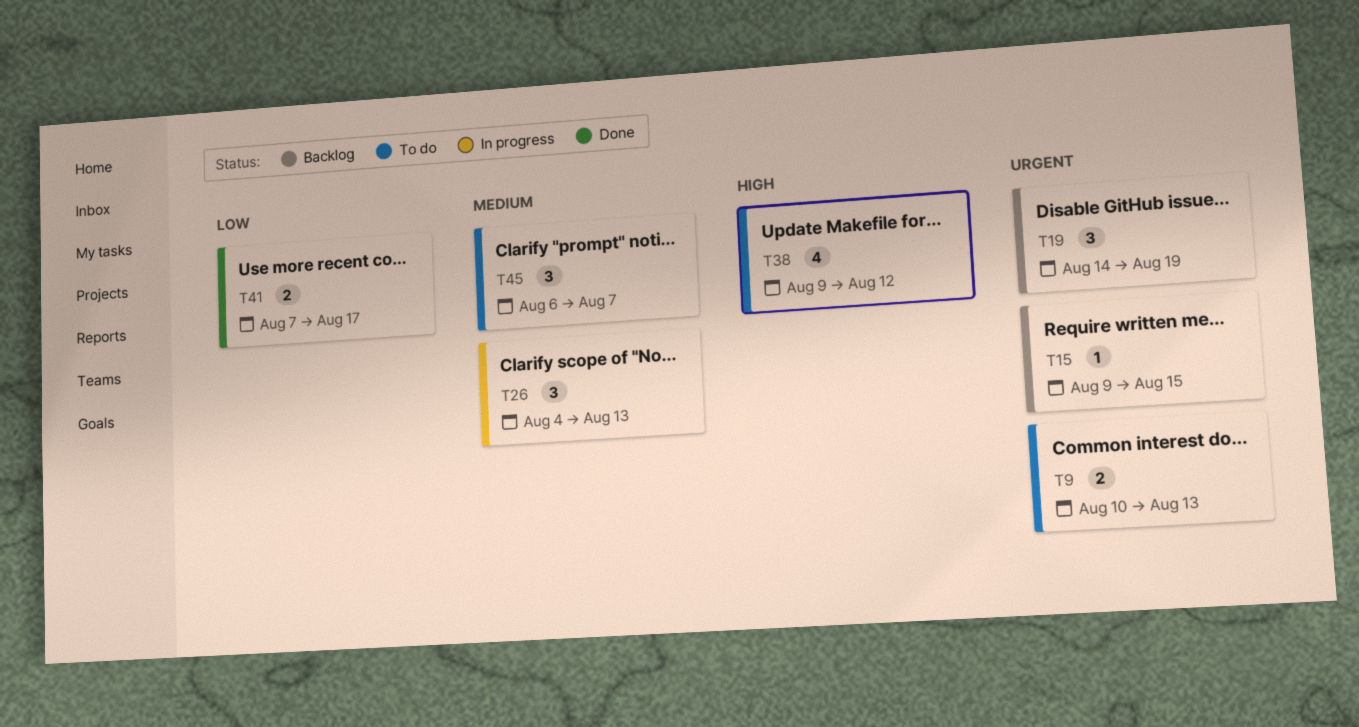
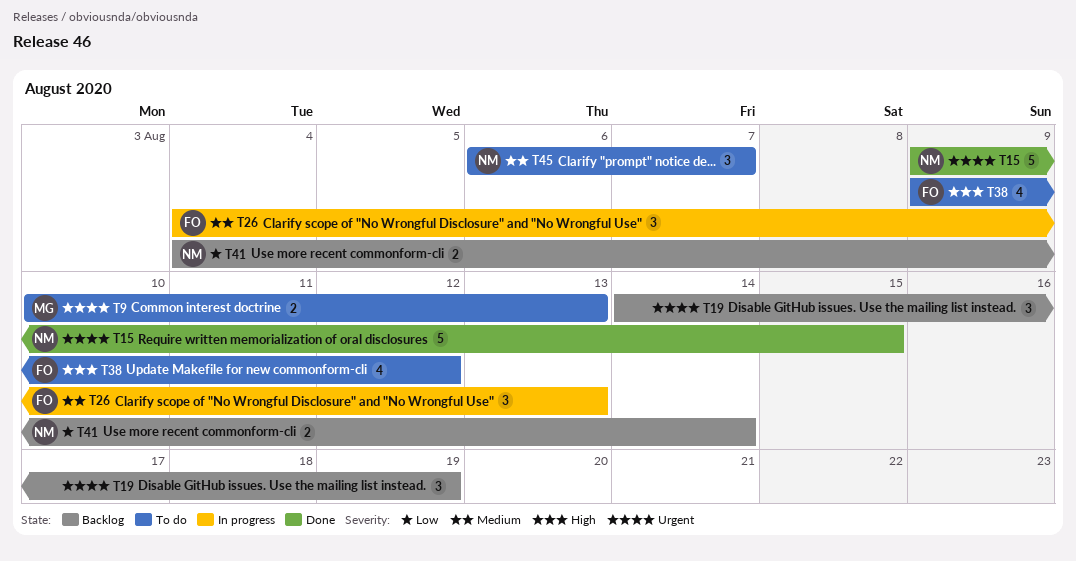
T15, status: Backlog -> Done
T15, estimate: 1 -> 5
T41, status: Done -> Backlog
T41, start: Aug 7 -> Aug 4
T41, due: Aug 17 -> Aug 14

